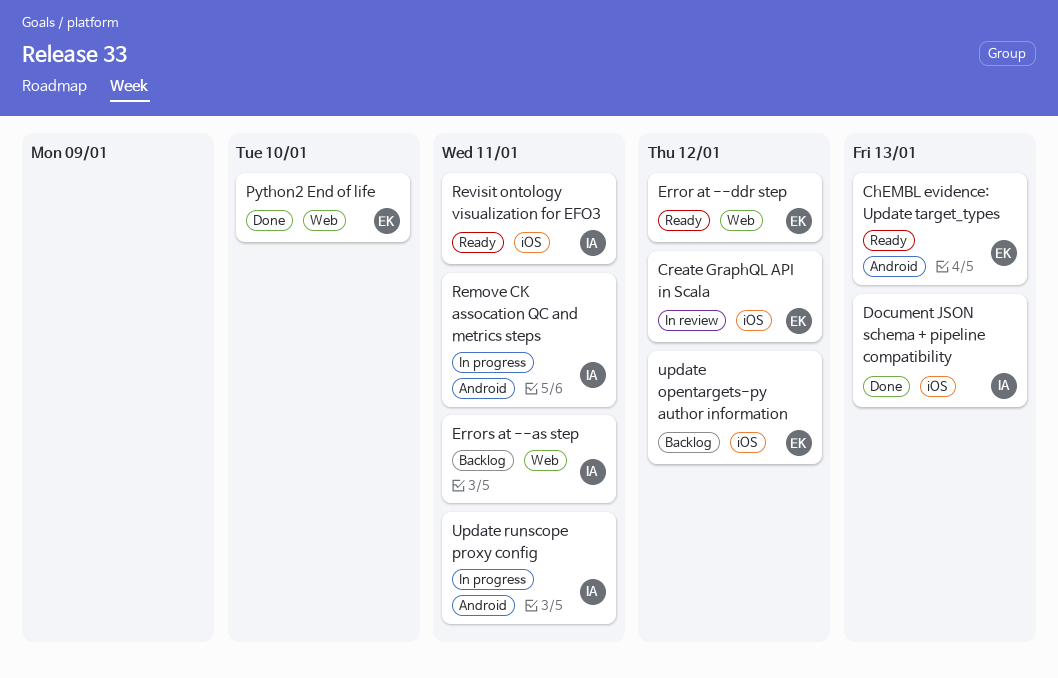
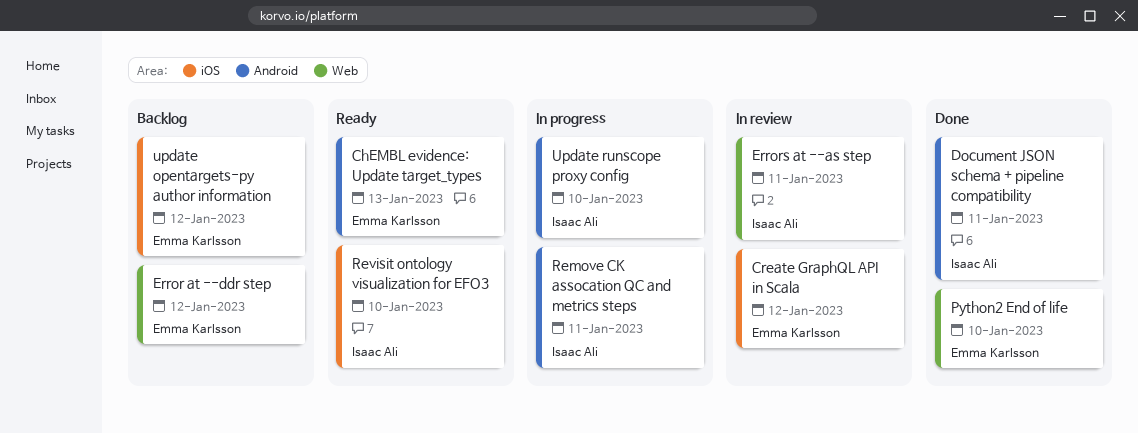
Document JSON schema + pipeline compatibility, label: iOS -> Android
Document JSON schema + pipeline compatibility, due: Jan 13 -> Jan 11
Error at --ddr step, status: Ready -> Backlog
Errors at --as step, status: Backlog -> In review
Revisit ontology visualization for EFO3, due: Jan 11 -> Jan 10
Update runscope proxy config, due: Jan 11 -> Jan 10

